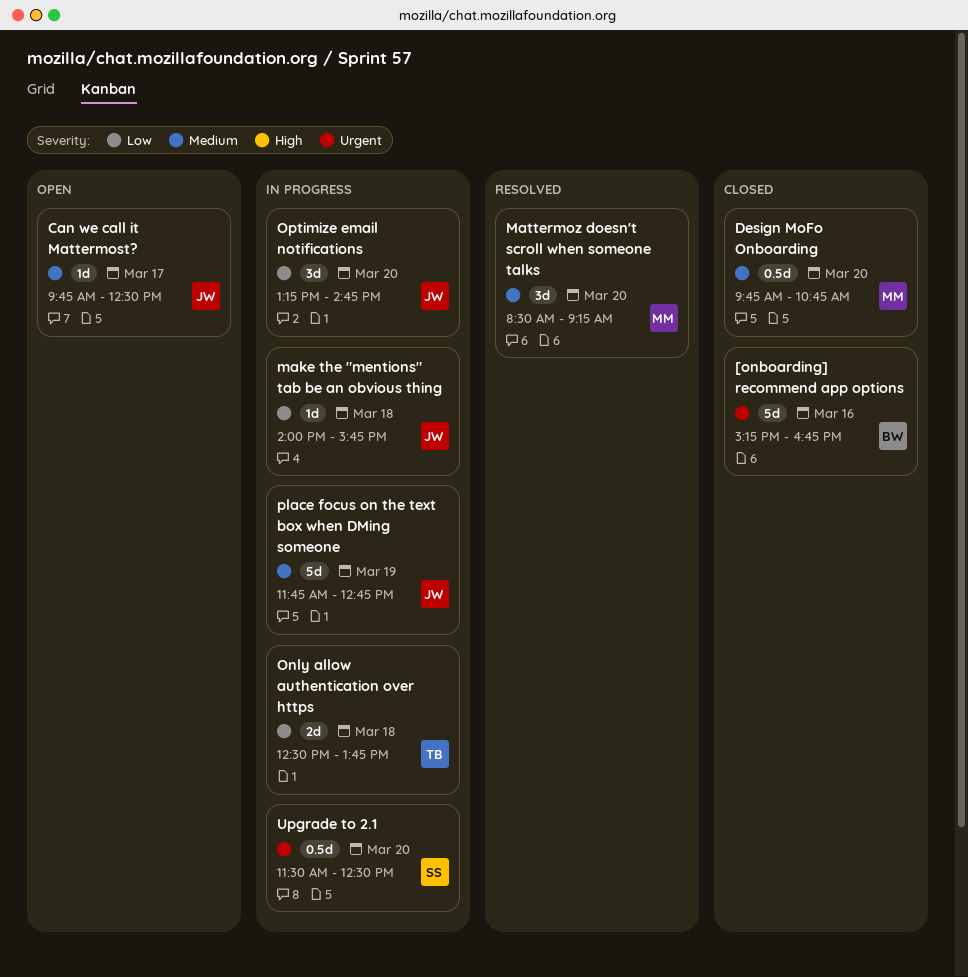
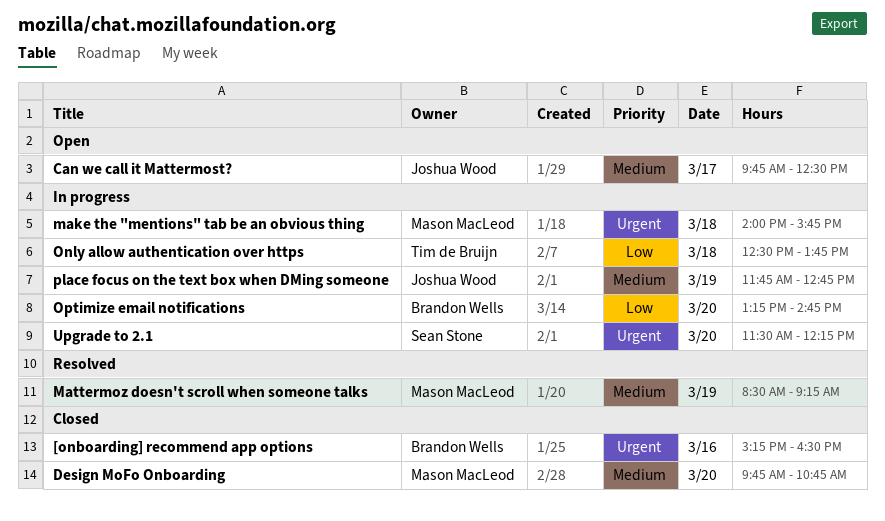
[onboarding] recommend app options, ends: 16:45 -> 16:30
make the "mentions" tab be an obvious thing, owner: Joshua Wood -> Mason MacLeod
make the "mentions" tab be an obvious thing, priority: Low -> Urgent
Mattermoz doesn't scroll when someone talks, day: Mar 20 -> Mar 19
Optimize email notifications, owner: Joshua Wood -> Brandon Wells
Upgrade to 2.1, ends: 12:30 -> 12:15

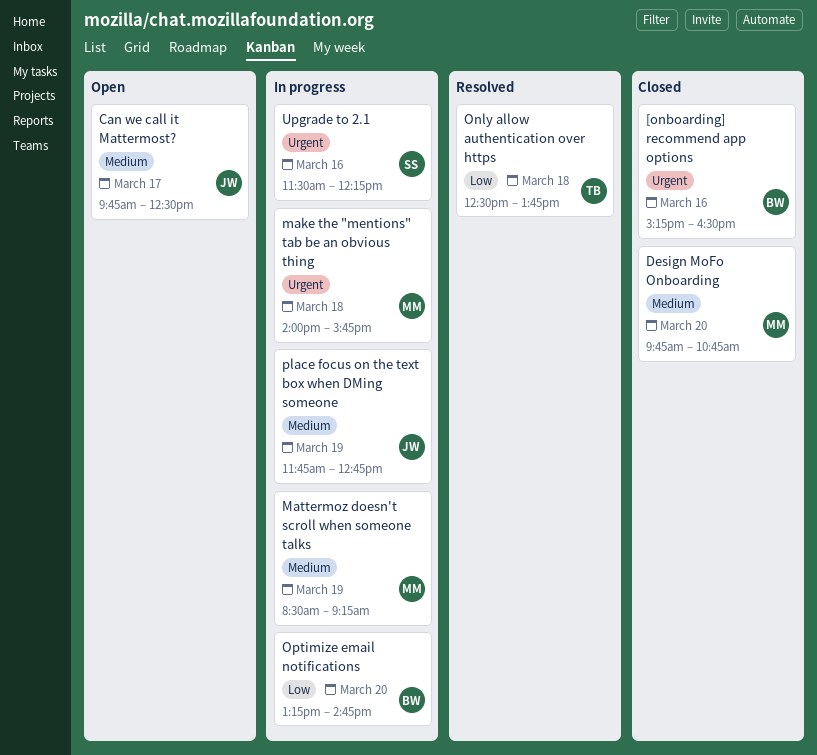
Mattermoz doesn't scroll when someone talks, status: Resolved -> In progress
Only allow authentication over https, status: In progress -> Resolved
Upgrade to 2.1, day: Mar 20 -> Mar 16

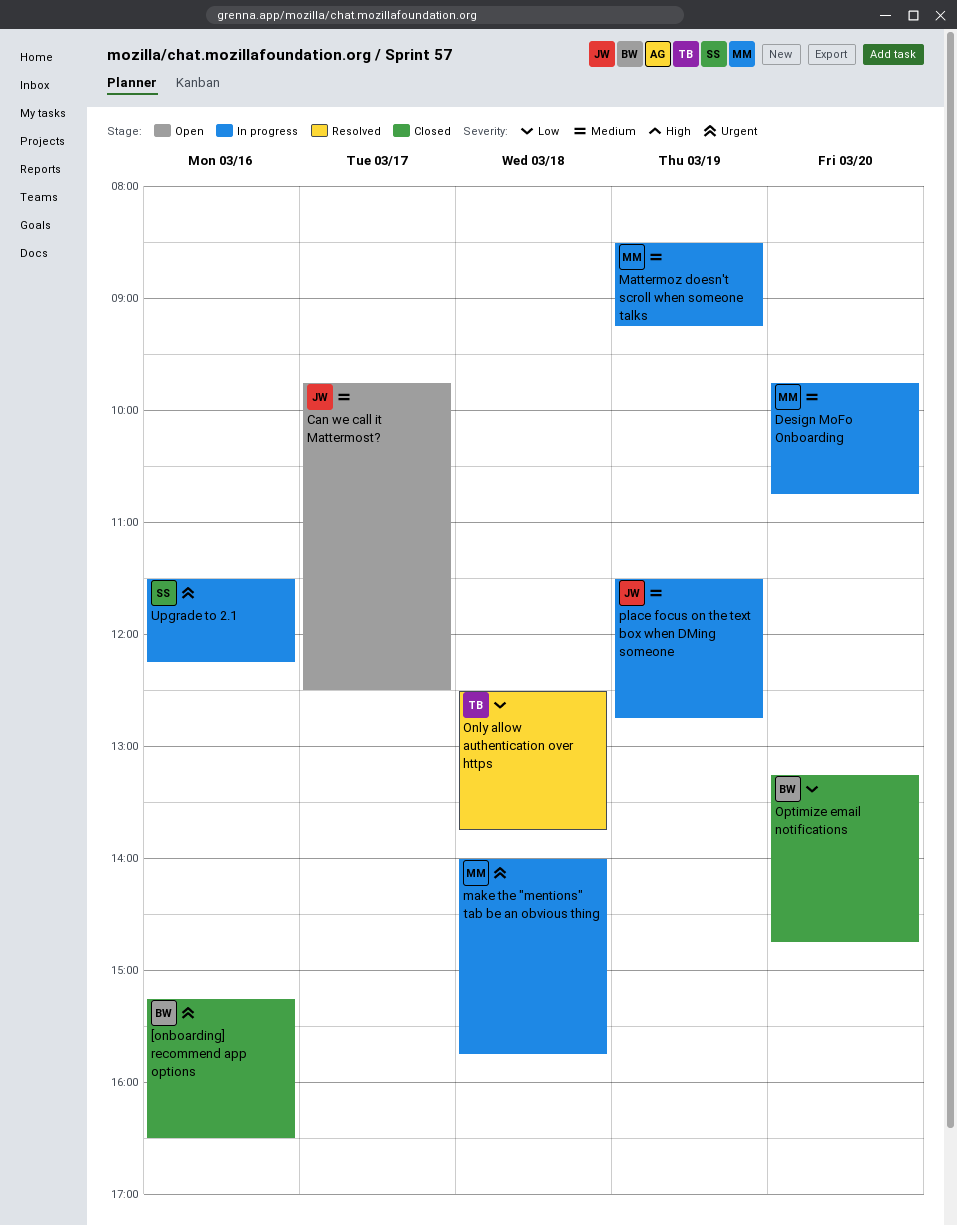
Design MoFo Onboarding, status: Closed -> In progress
Optimize email notifications, status: In progress -> Closed
place focus on the text box when DMing someone, begins: 11:45 -> 11:30

